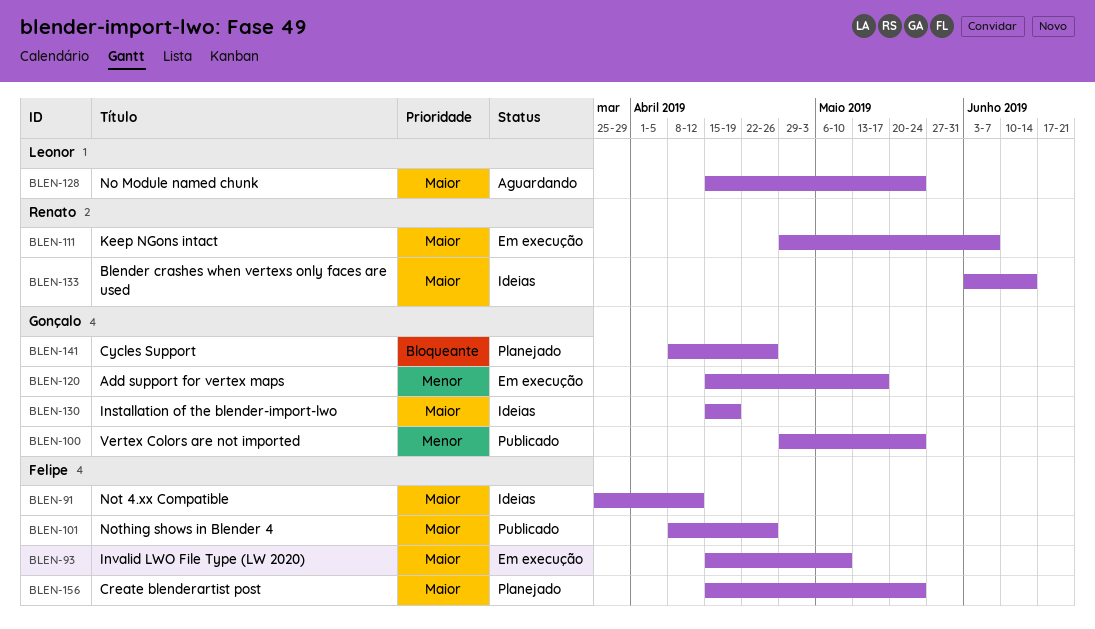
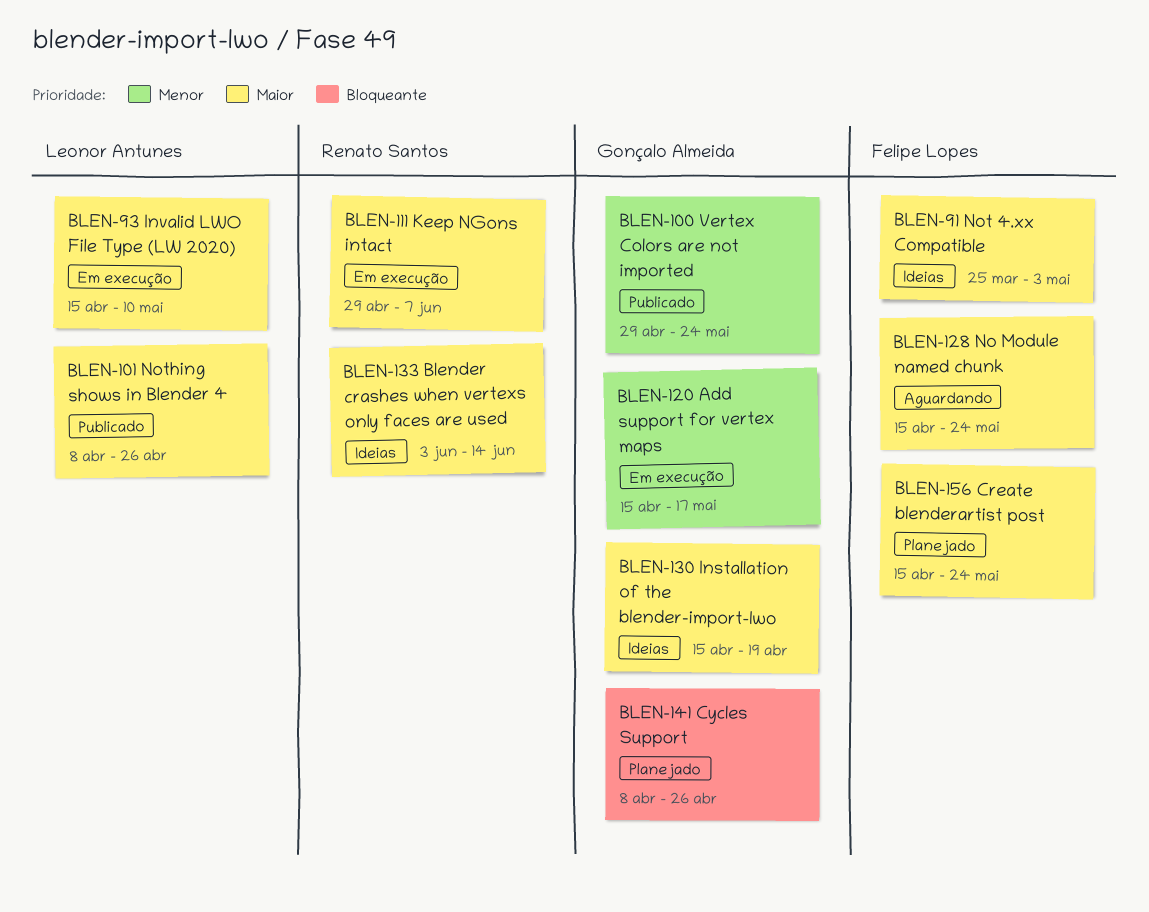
BLEN-91, due: Apr 12 -> May 3
BLEN-93, owner: Felipe Lopes -> Leonor Antunes
BLEN-101, owner: Felipe Lopes -> Leonor Antunes
BLEN-128, owner: Leonor Antunes -> Felipe Lopes

